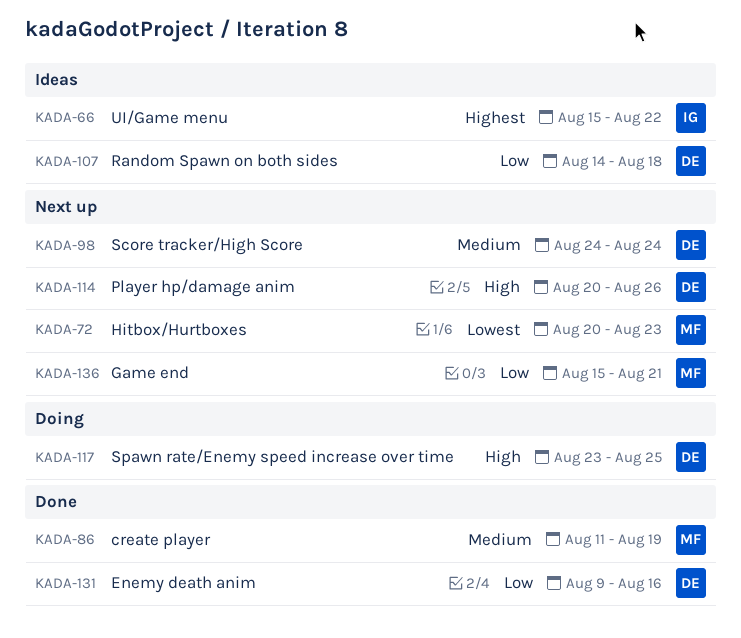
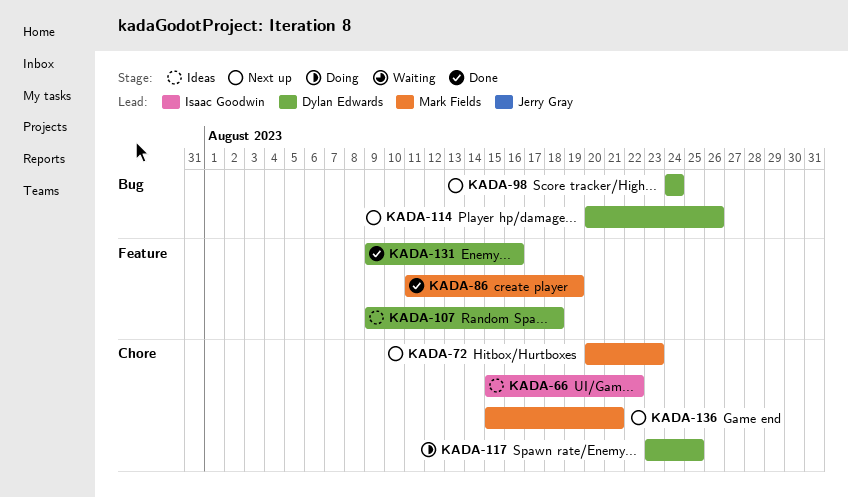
KADA-107, start: Aug 14 -> Aug 9

